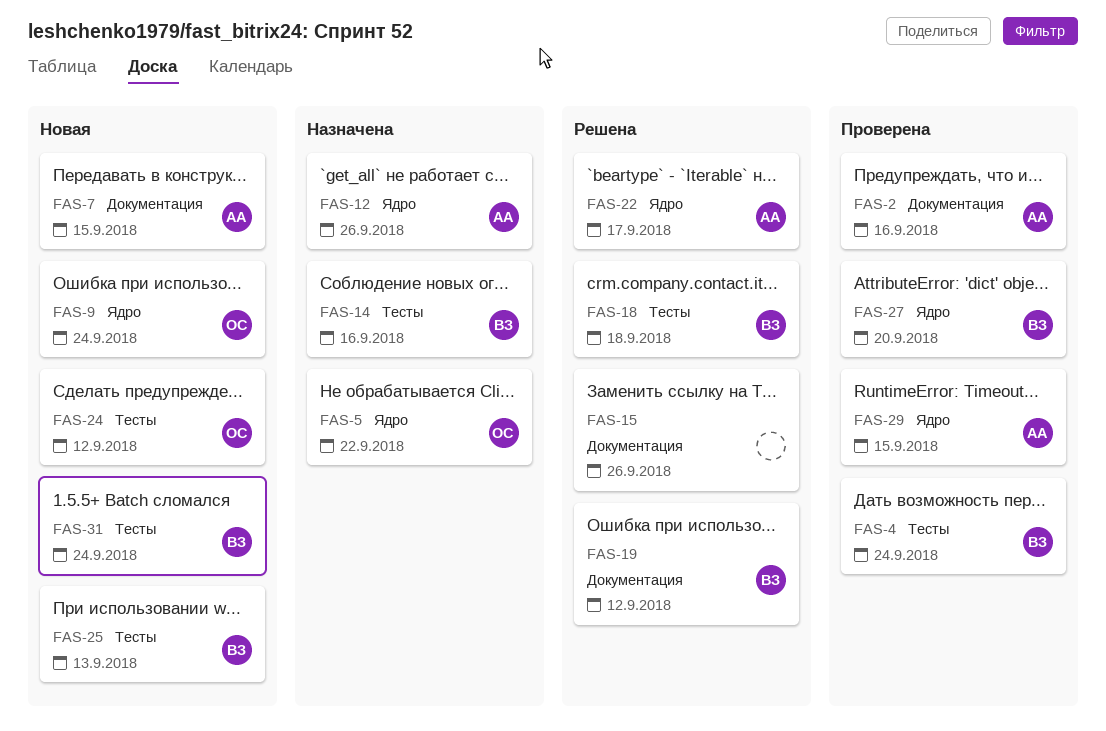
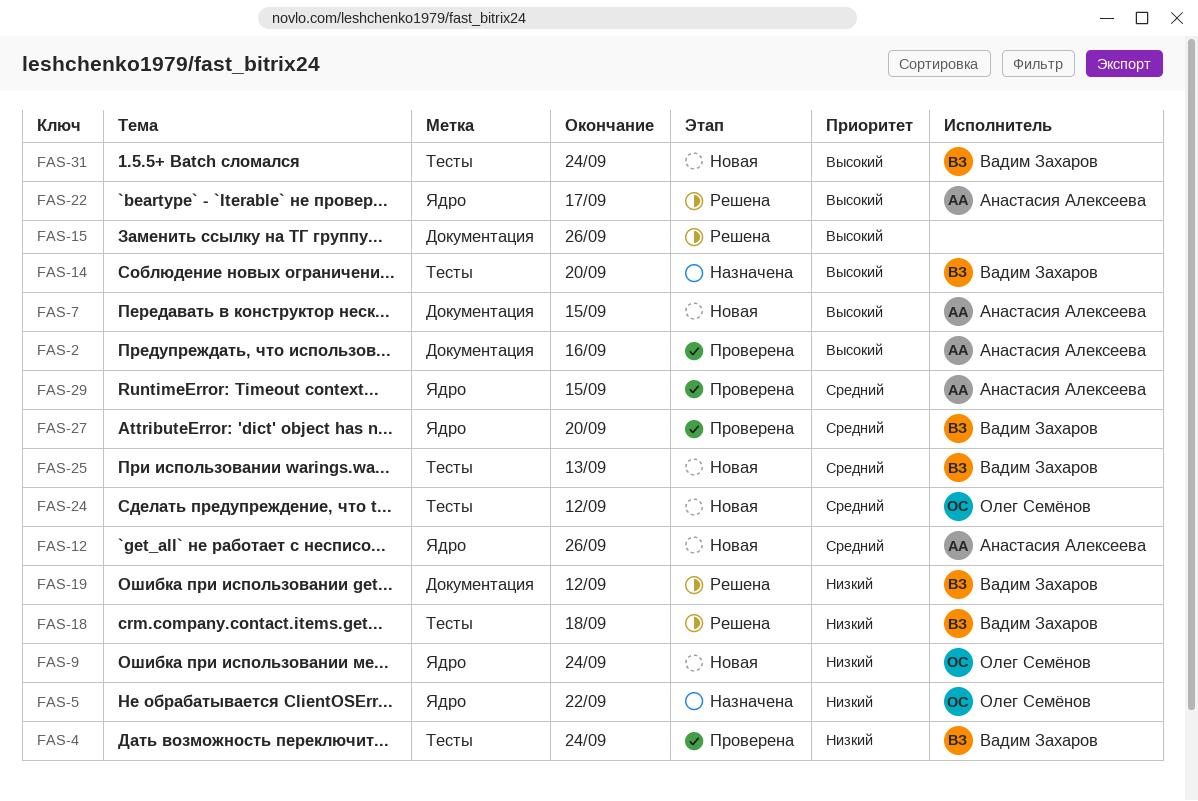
FAS-12, status: Назначена -> Новая
FAS-14, due: Sep 16 -> Sep 20

